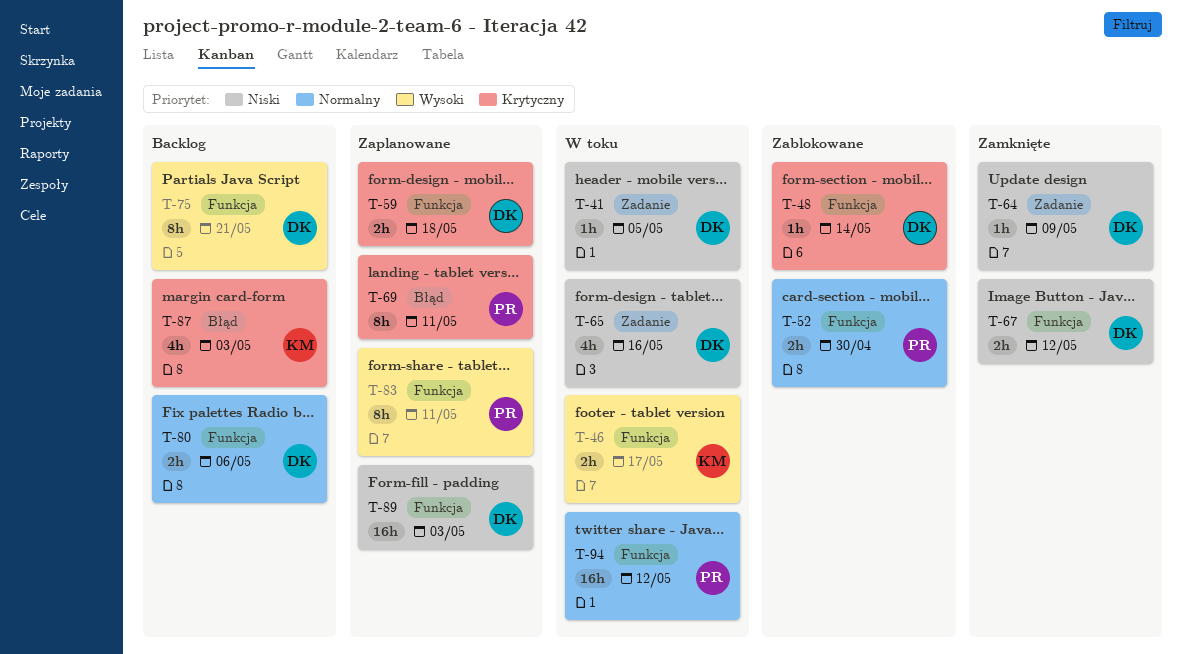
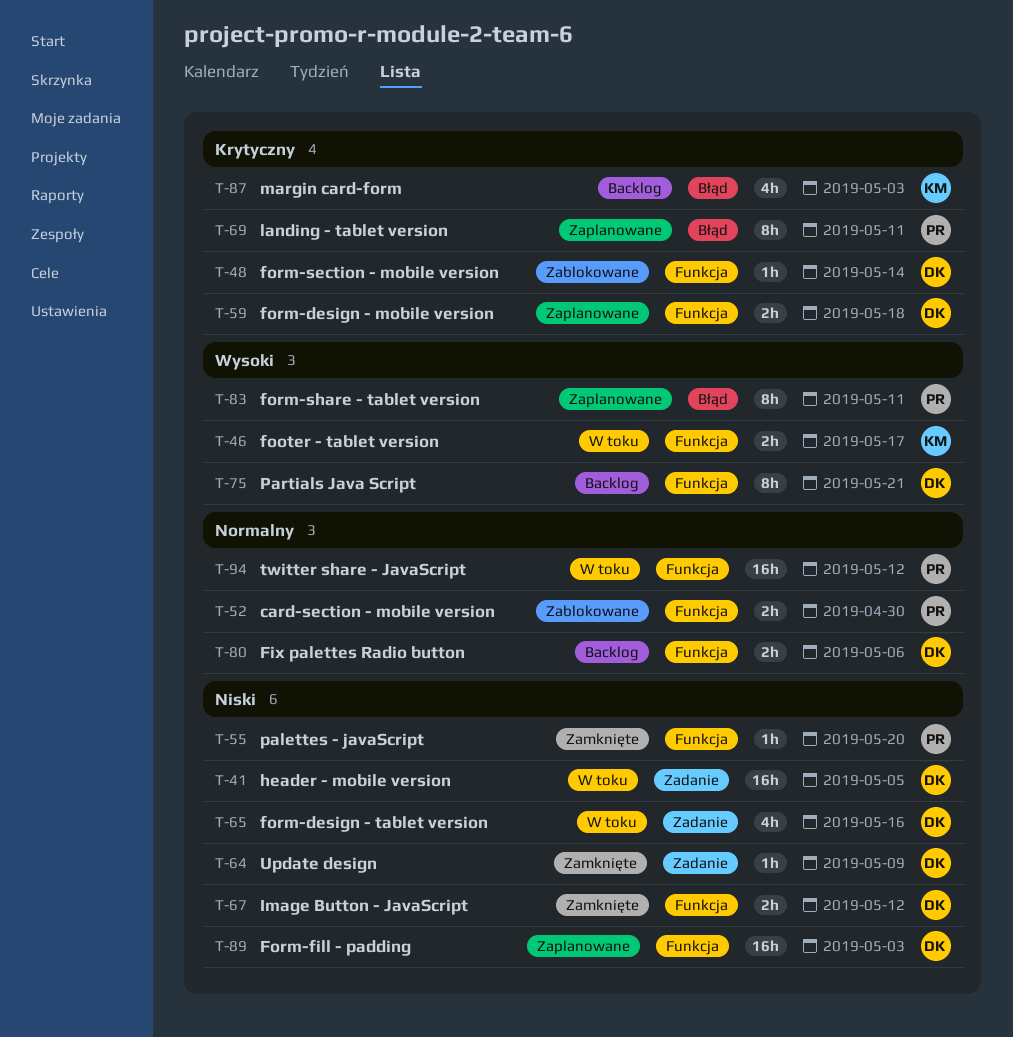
T-41, estimate: 1h -> 16h
T-55: none -> present
T-83, label: Funkcja -> Błąd

